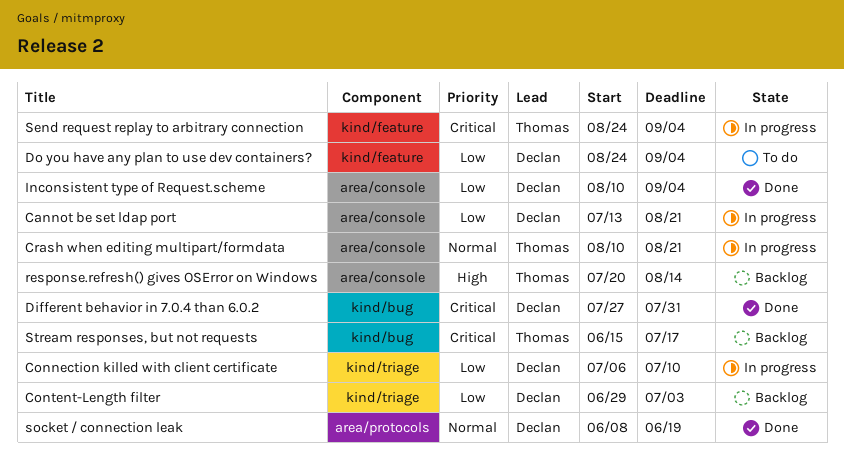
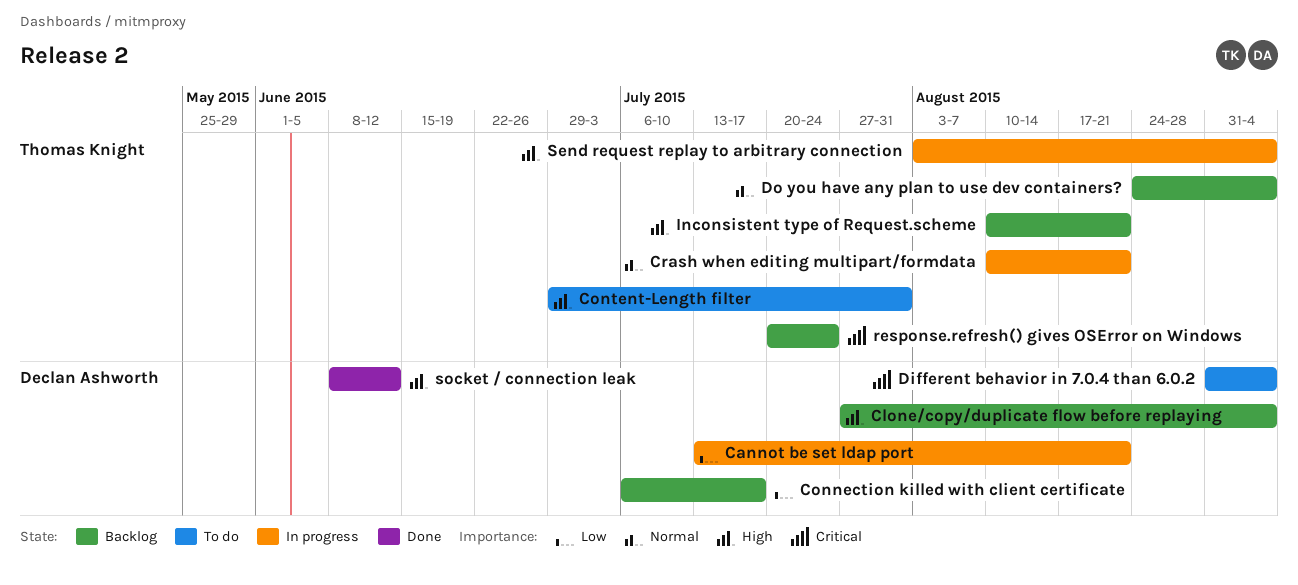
Clone/copy/duplicate flow before replaying: none -> present
Connection killed with client certificate, status: In progress -> Backlog
Connection killed with client certificate, due: Jul 10 -> Jul 17
Content-Length filter, status: Backlog -> To do
Content-Length filter, owner: Declan Ashworth -> Thomas Knight
Content-Length filter, priority: Low -> High
Content-Length filter, due: Jul 3 -> Jul 31
Different behavior in 7.0.4 than 6.0.2, status: Done -> To do
Different behavior in 7.0.4 than 6.0.2, start: Jul 27 -> Aug 31
Different behavior in 7.0.4 than 6.0.2, due: Jul 31 -> Sep 4
Do you have any plan to use dev containers?, status: To do -> Backlog
Do you have any plan to use dev containers?, owner: Declan Ashworth -> Thomas Knight
Do you have any plan to use dev containers?, priority: Low -> Normal
Inconsistent type of Request.scheme, status: Done -> Backlog
Inconsistent type of Request.scheme, owner: Declan Ashworth -> Thomas Knight
Inconsistent type of Request.scheme, priority: Low -> High
Inconsistent type of Request.scheme, due: Sep 4 -> Aug 21
response.refresh() gives OSError on Windows, priority: High -> Critical
response.refresh() gives OSError on Windows, due: Aug 14 -> Jul 24
Send request replay to arbitrary connection, priority: Critical -> High
Send request replay to arbitrary connection, start: Aug 24 -> Aug 3
socket / connection leak, priority: Normal -> High
socket / connection leak, due: Jun 19 -> Jun 12
Stream responses, but not requests: present -> none

